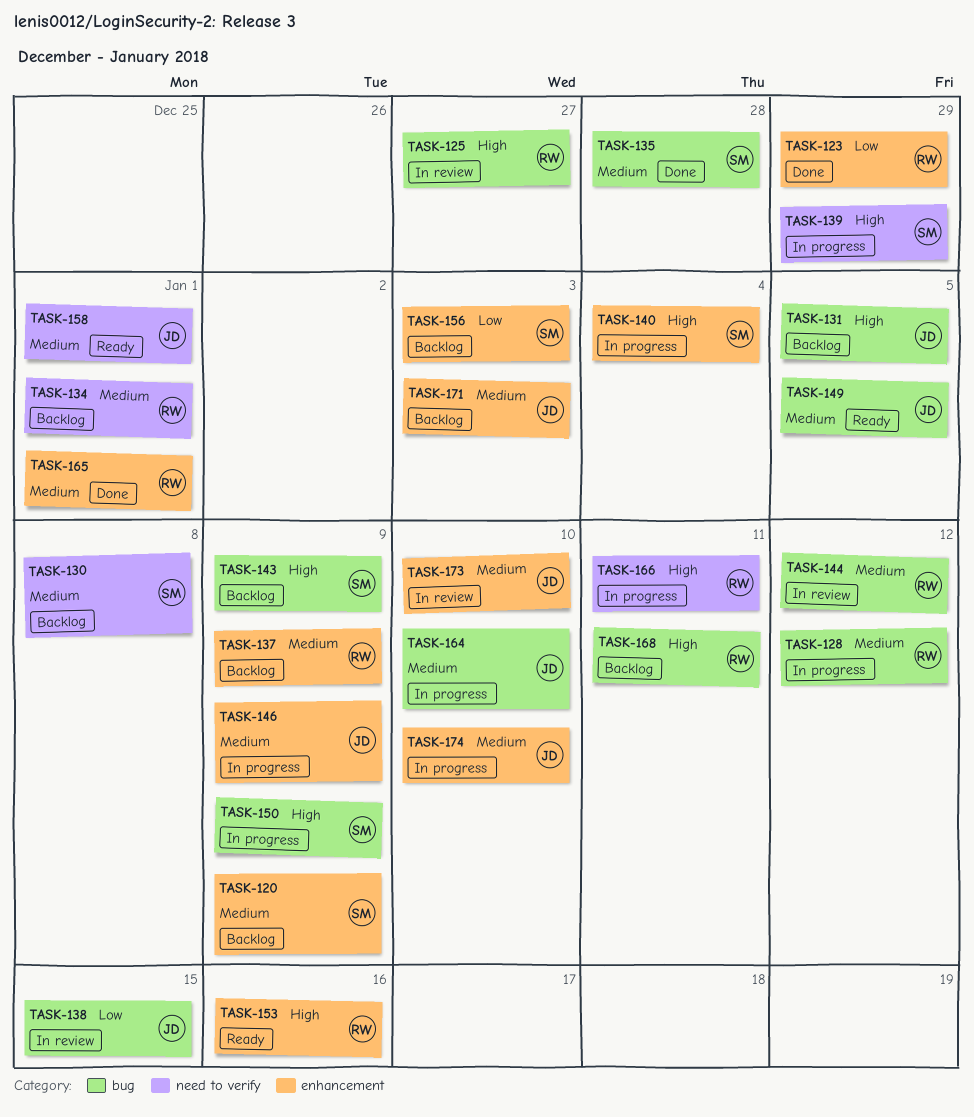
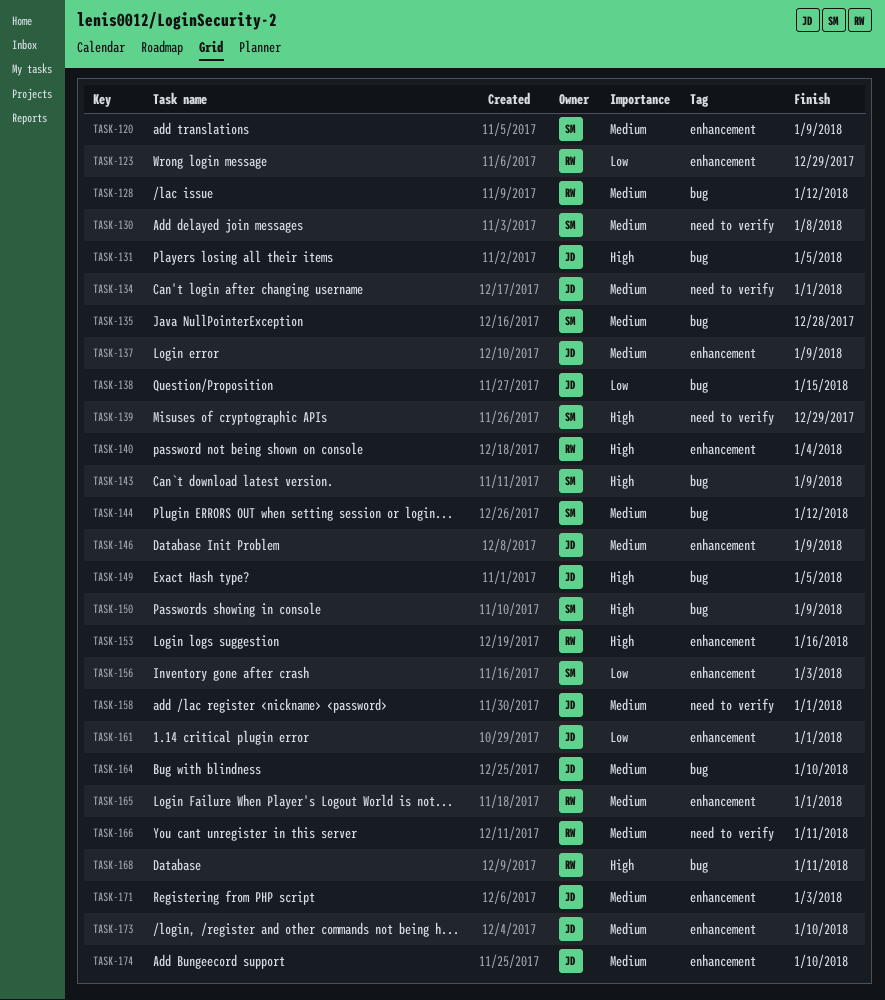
TASK-125: present -> none
TASK-134, owner: RW -> JD
TASK-137, owner: RW -> JD
TASK-140, owner: SM -> RW
TASK-144, owner: RW -> SM
TASK-149, priority: Medium -> High
TASK-161: none -> present
TASK-166, priority: High -> Medium

